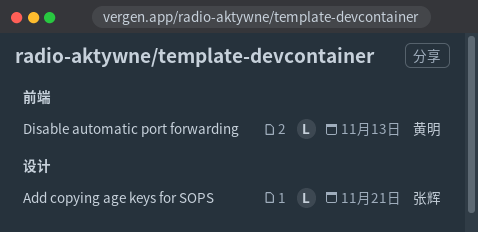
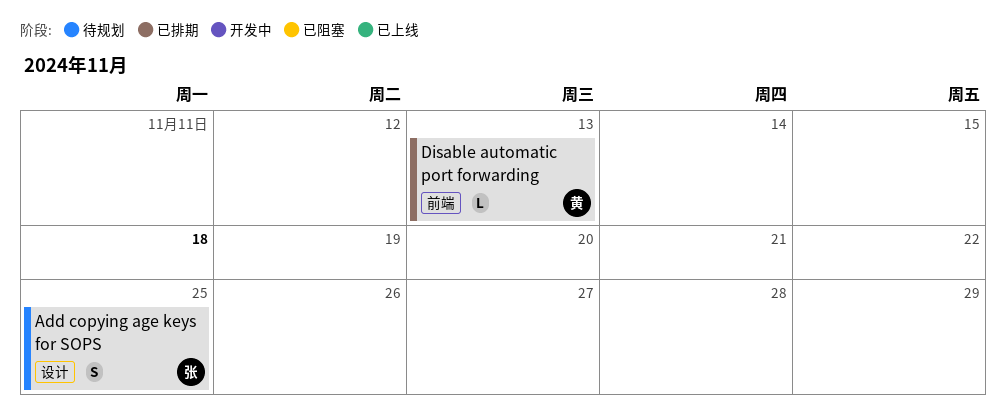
Add copying age keys for SOPS, estimate: L -> S
Add copying age keys for SOPS, due: Nov 21 -> Nov 25

